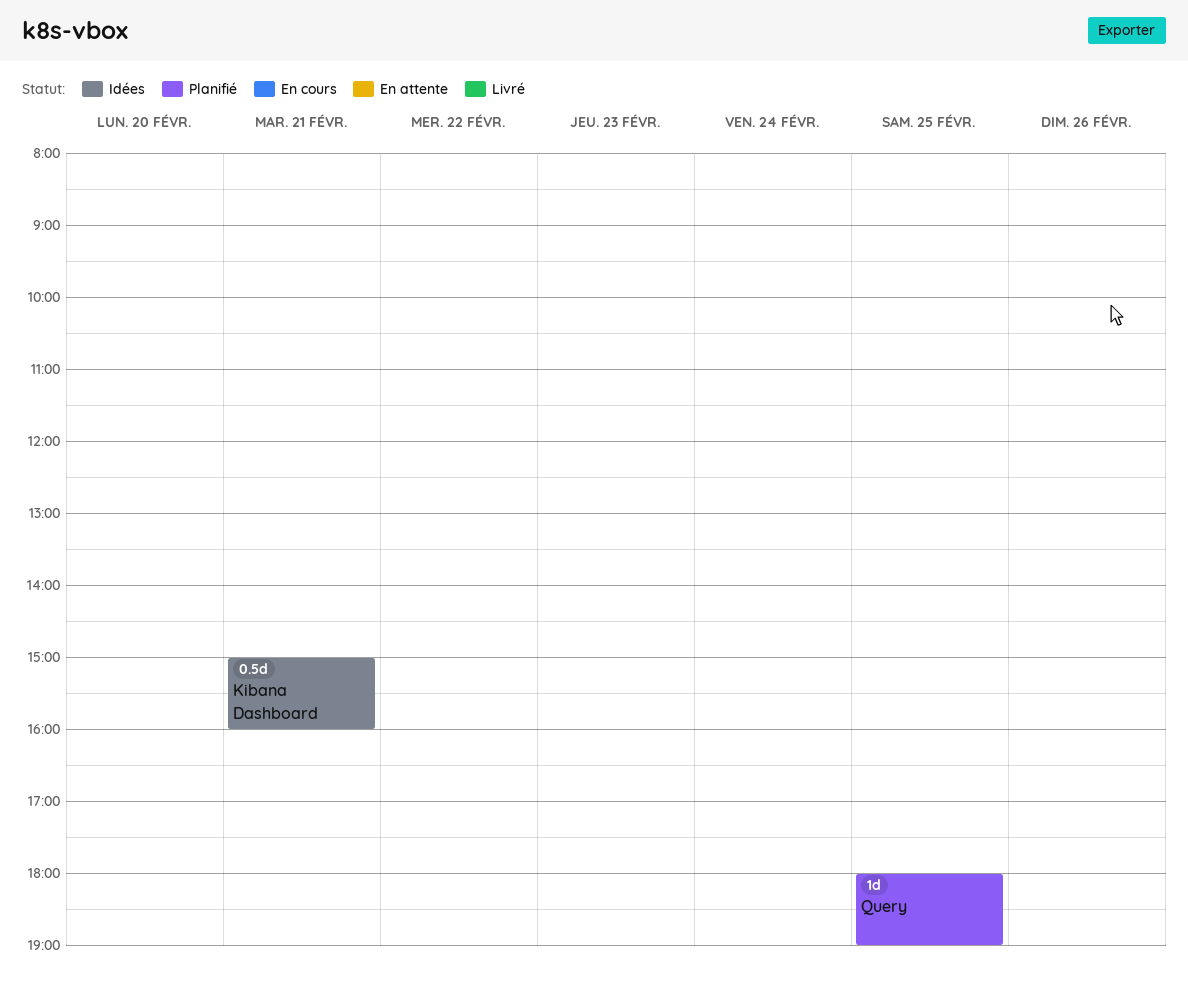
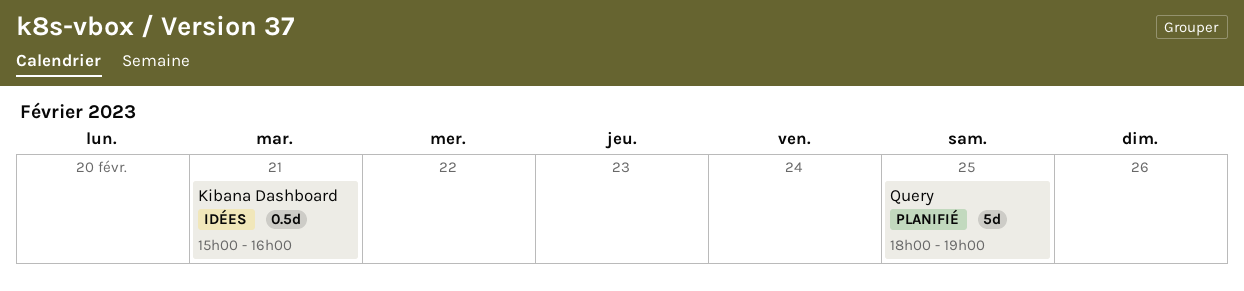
Query, estimate: 1d -> 5d

